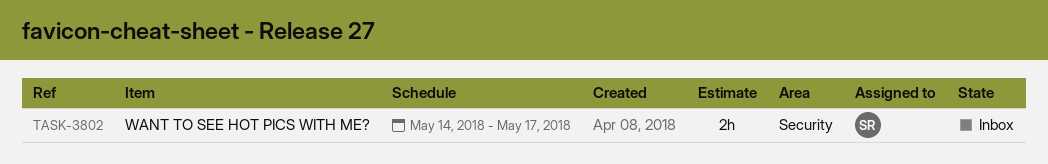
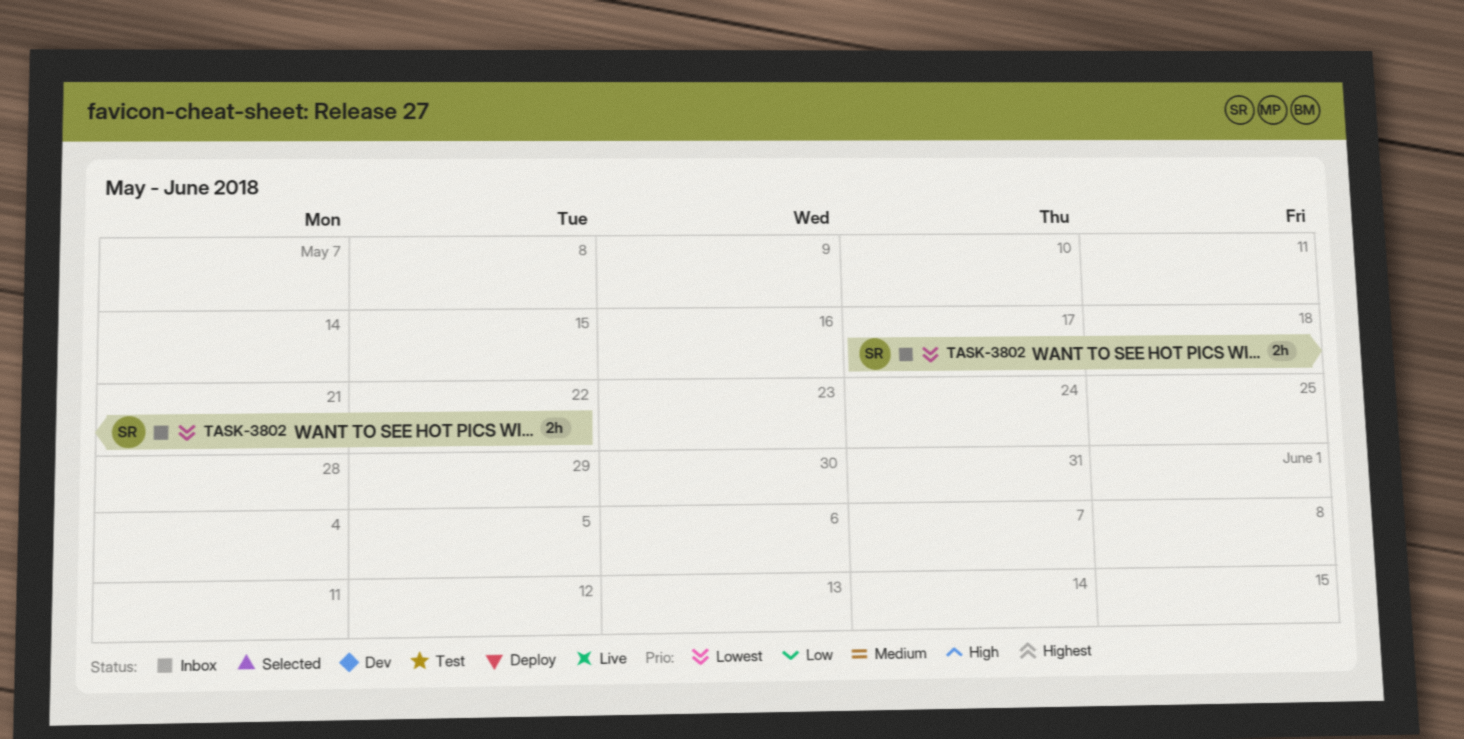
TASK-3802, start: May 14 -> May 17
TASK-3802, due: May 17 -> May 22

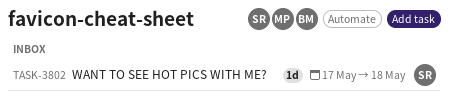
TASK-3802, estimate: 2h -> 1d
TASK-3802, due: May 22 -> May 18

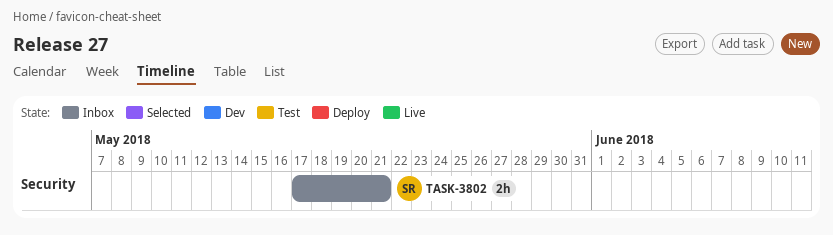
TASK-3802, estimate: 1d -> 2h
TASK-3802, due: May 18 -> May 21

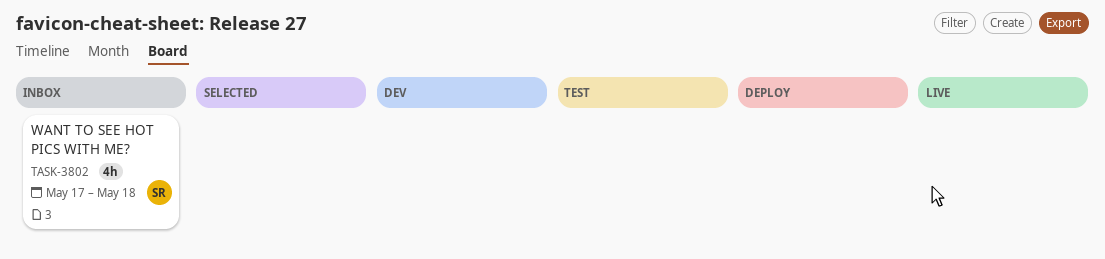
TASK-3802, estimate: 2h -> 4h
TASK-3802, due: May 21 -> May 18

